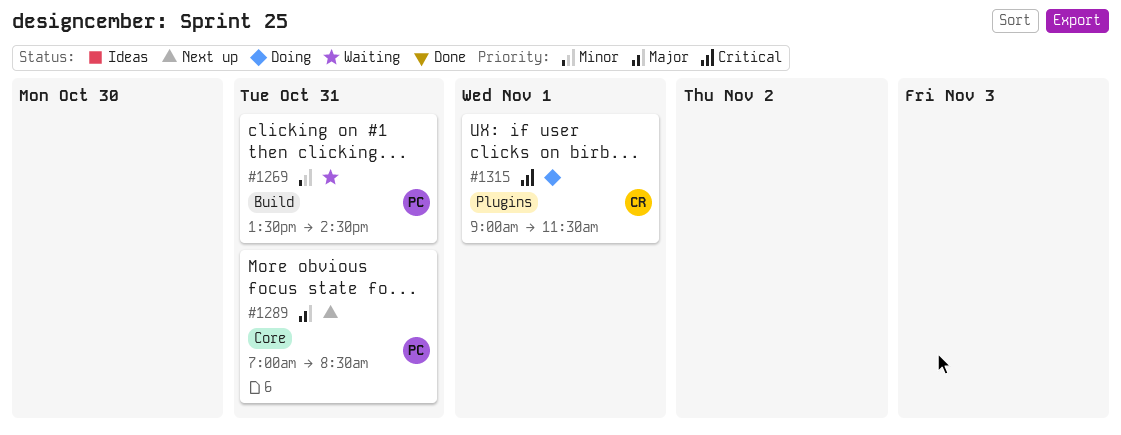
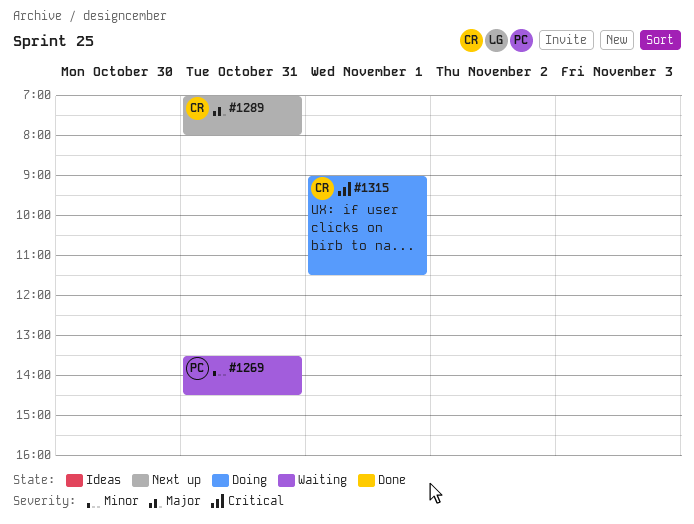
#1289, owner: PC -> CR
#1289, ends: 08:30 -> 08:00

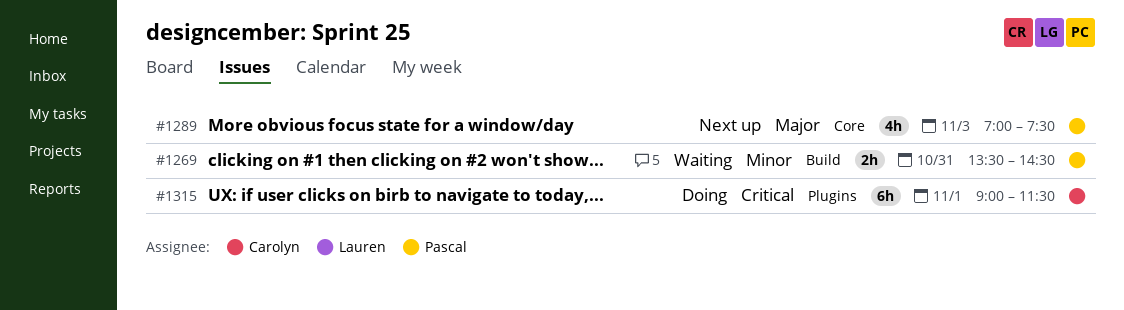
#1289, owner: Carolyn -> Pascal
#1289, day: Oct 31 -> Nov 3
#1289, ends: 08:00 -> 07:30

